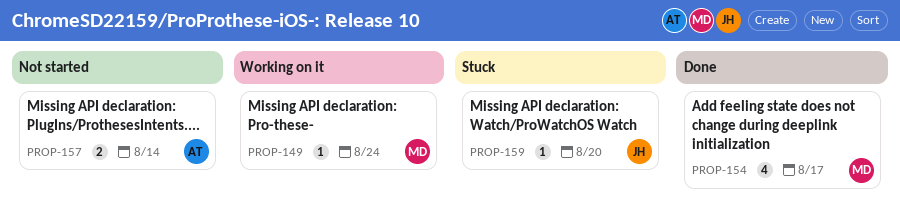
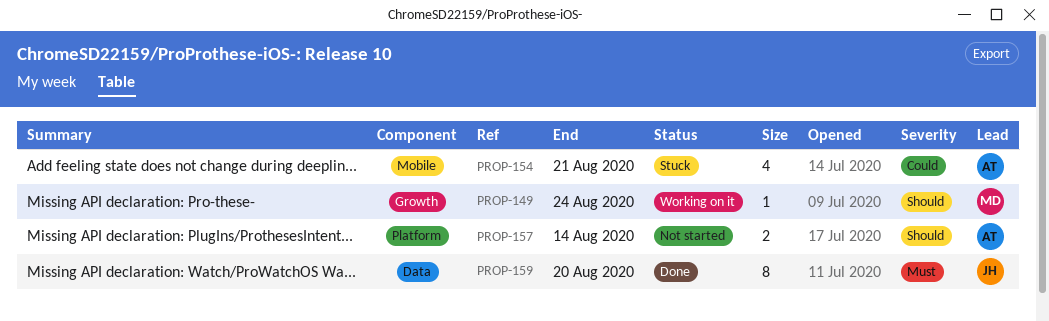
PROP-154, status: Done -> Stuck
PROP-154, owner: MD -> AT
PROP-154, due: Aug 17 -> Aug 21
PROP-159, status: Stuck -> Done
PROP-159, estimate: 1 -> 8

